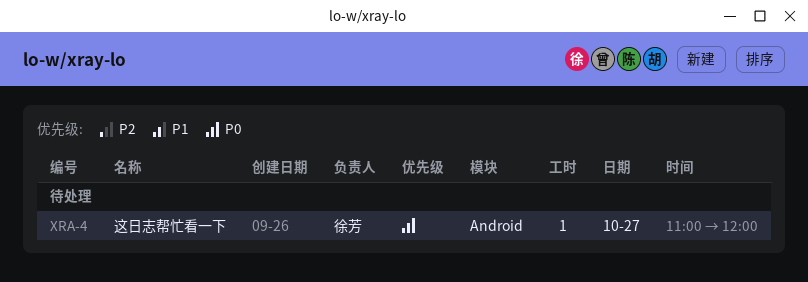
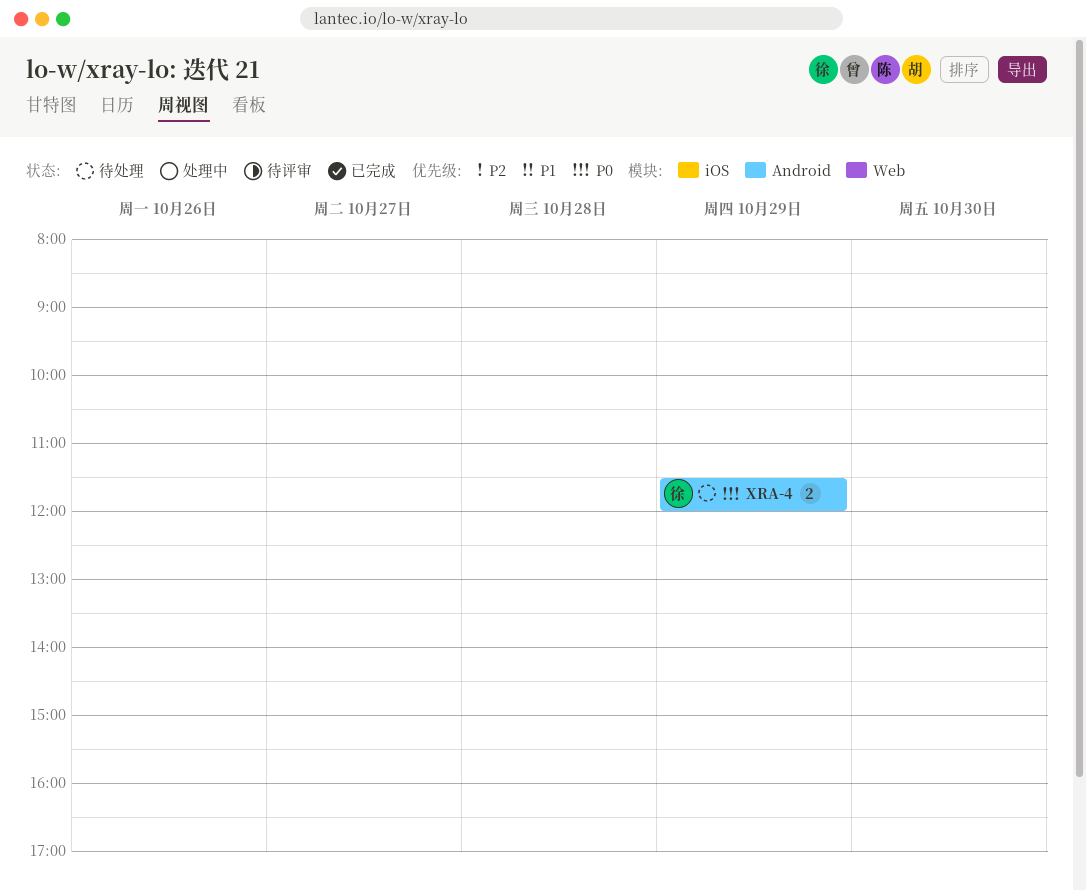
XRA-4, estimate: 1 -> 2
XRA-4, day: Oct 27 -> Oct 29
XRA-4, begins: 11:00 -> 11:30

